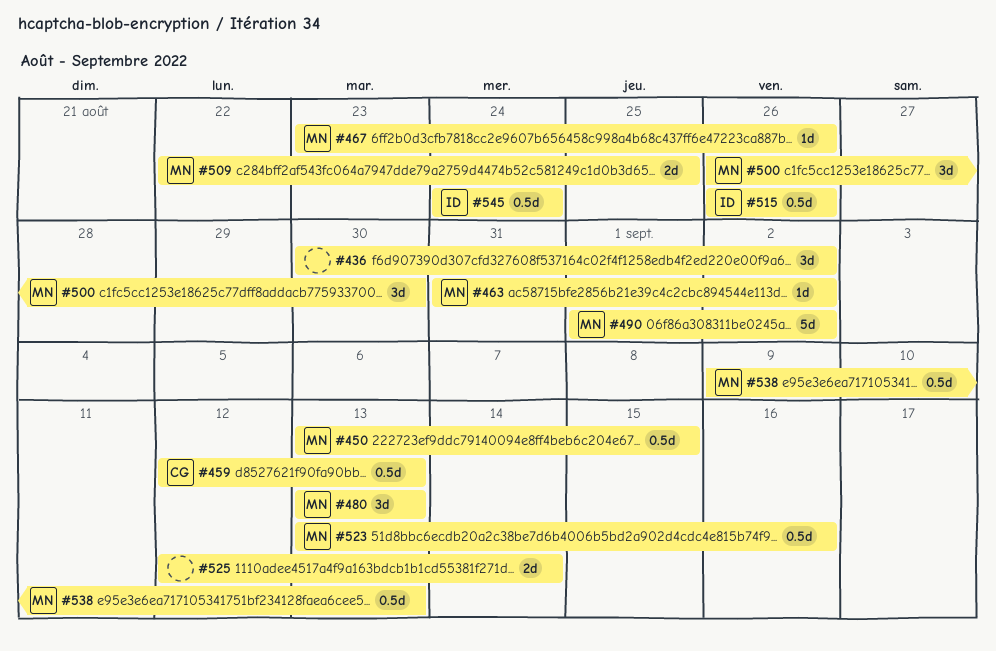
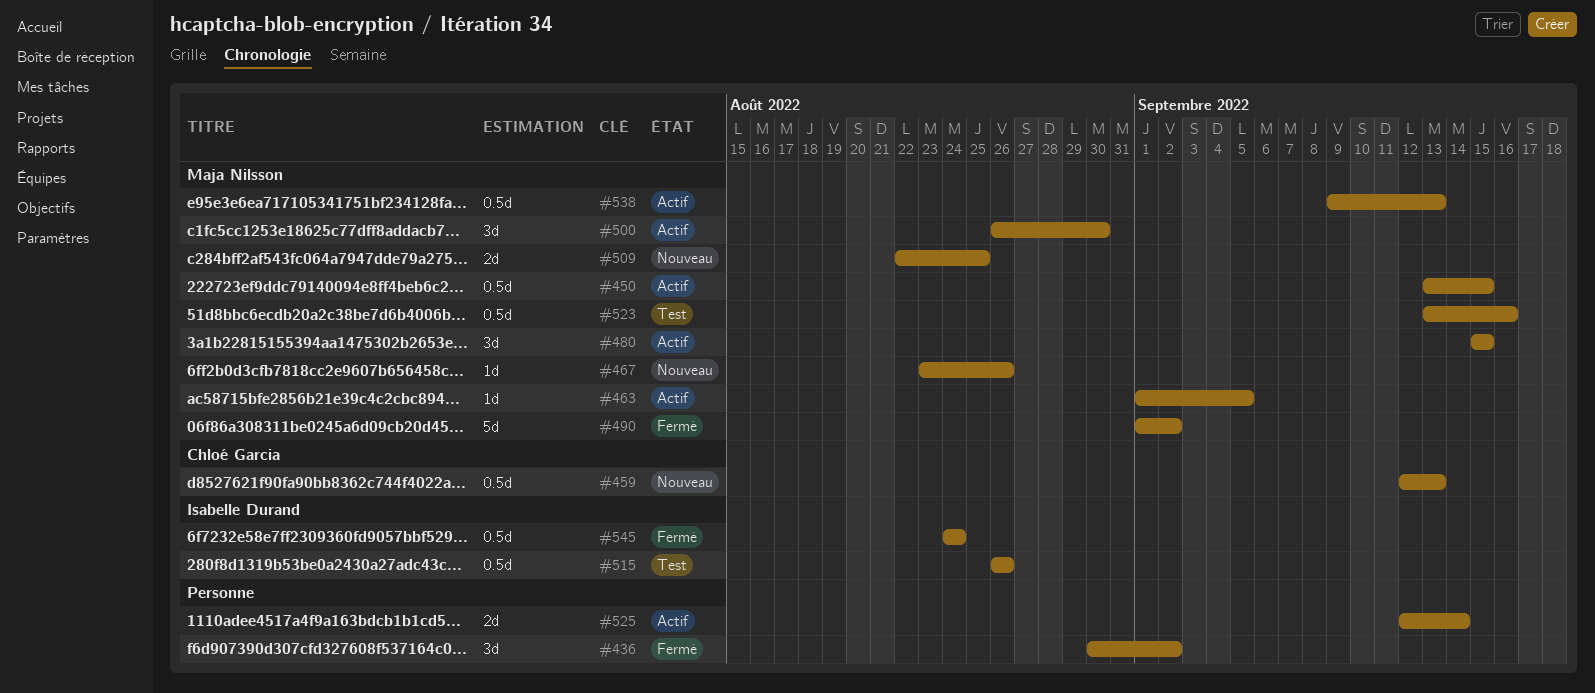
#463, start: Aug 31 -> Sep 1
#463, due: Sep 2 -> Sep 5
#480, start: Sep 13 -> Sep 15
#480, due: Sep 13 -> Sep 15

